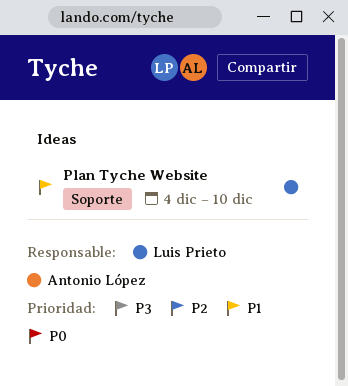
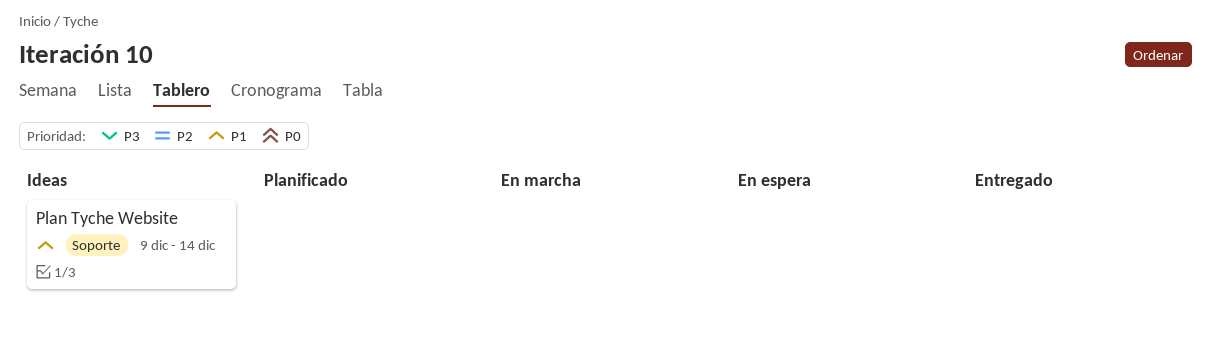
Plan Tyche Website, start: Dec 4 -> Dec 9
Plan Tyche Website, due: Dec 10 -> Dec 14

